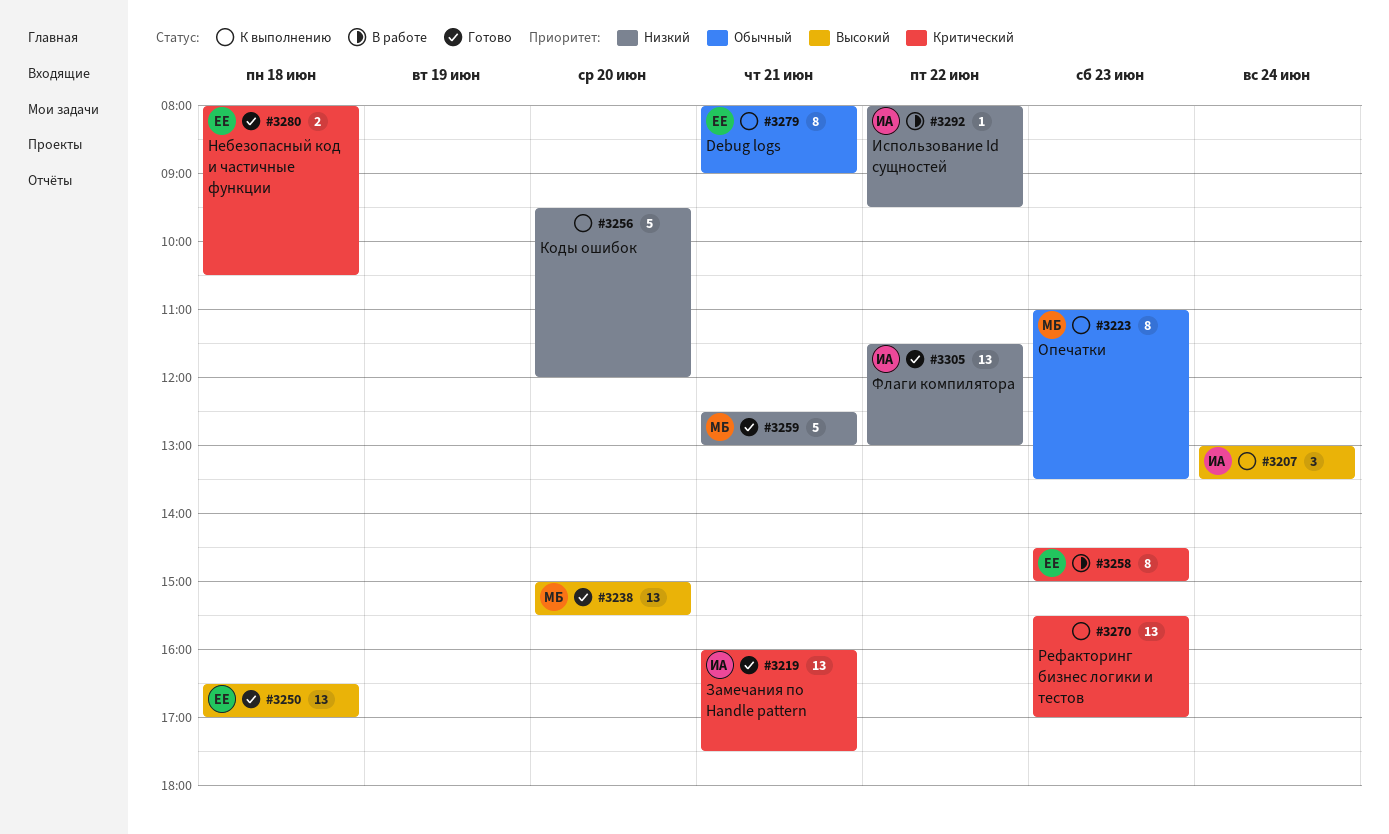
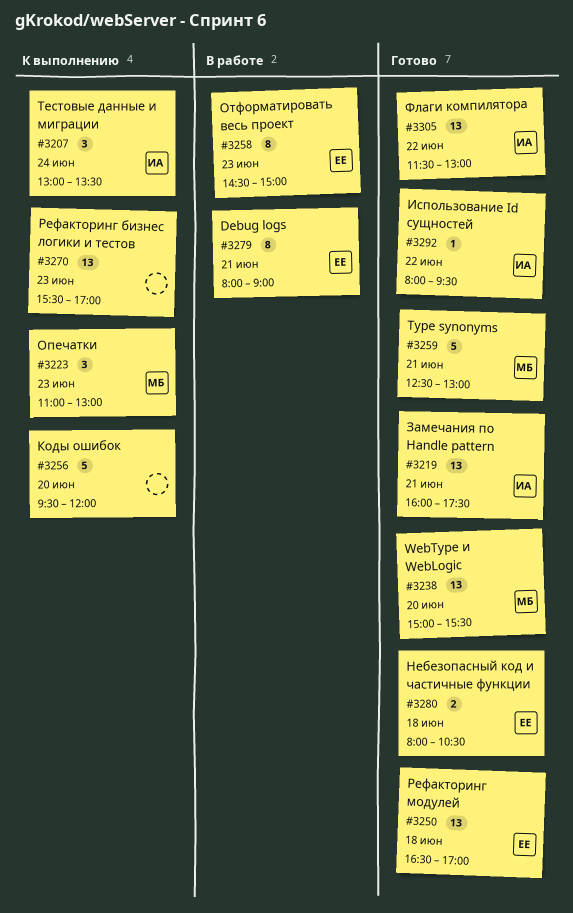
#3223, estimate: 8 -> 3
#3223, ends: 13:30 -> 13:00
#3279, status: К выполнению -> В работе
#3292, status: В работе -> Готово

